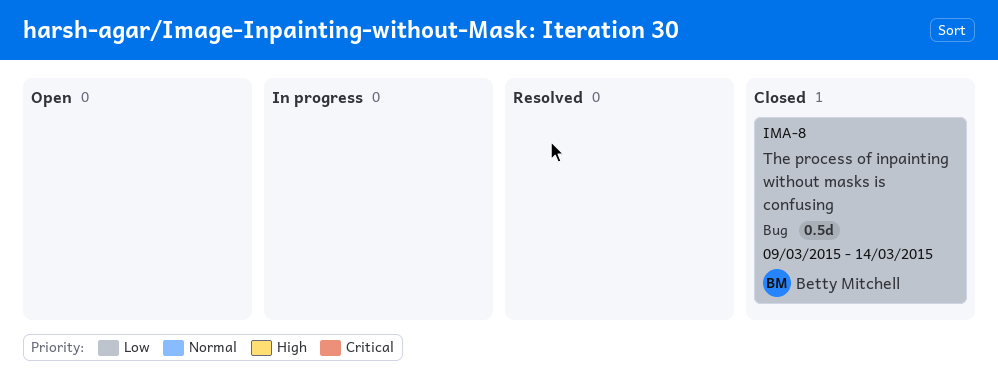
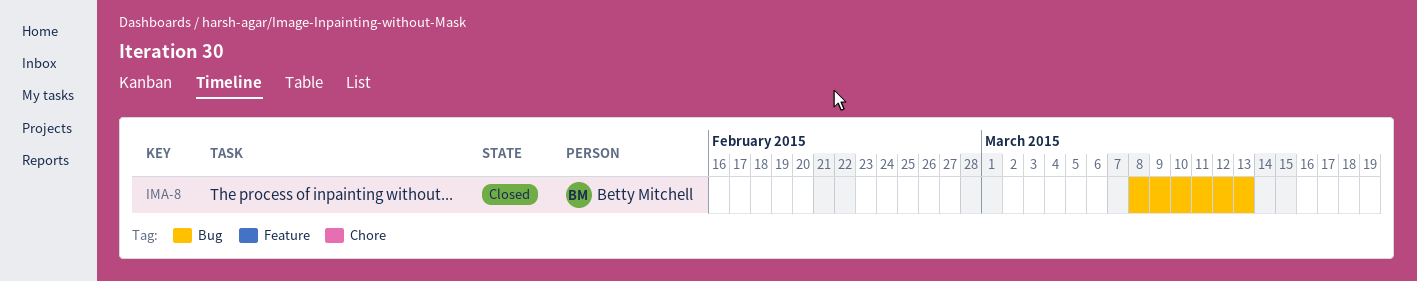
IMA-8, start: Mar 9 -> Mar 8
IMA-8, due: Mar 14 -> Mar 13

